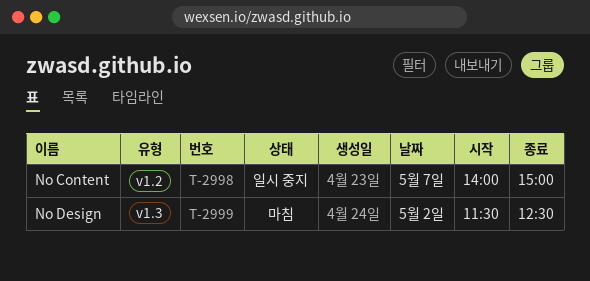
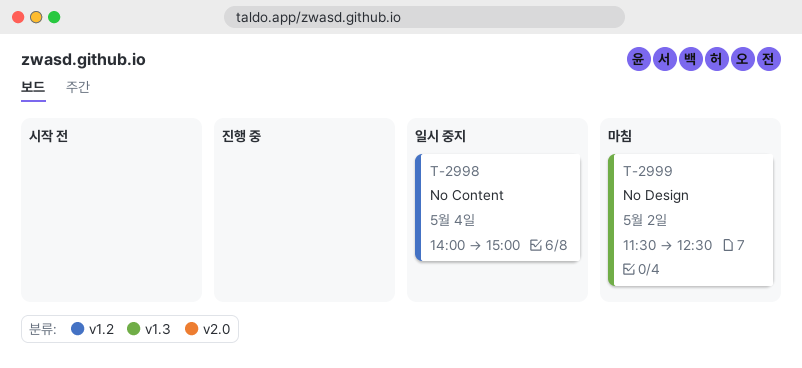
T-2998, day: May 7 -> May 4

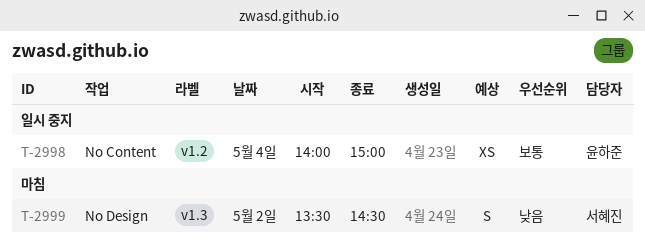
T-2999, begins: 11:30 -> 13:30
T-2999, ends: 12:30 -> 14:30

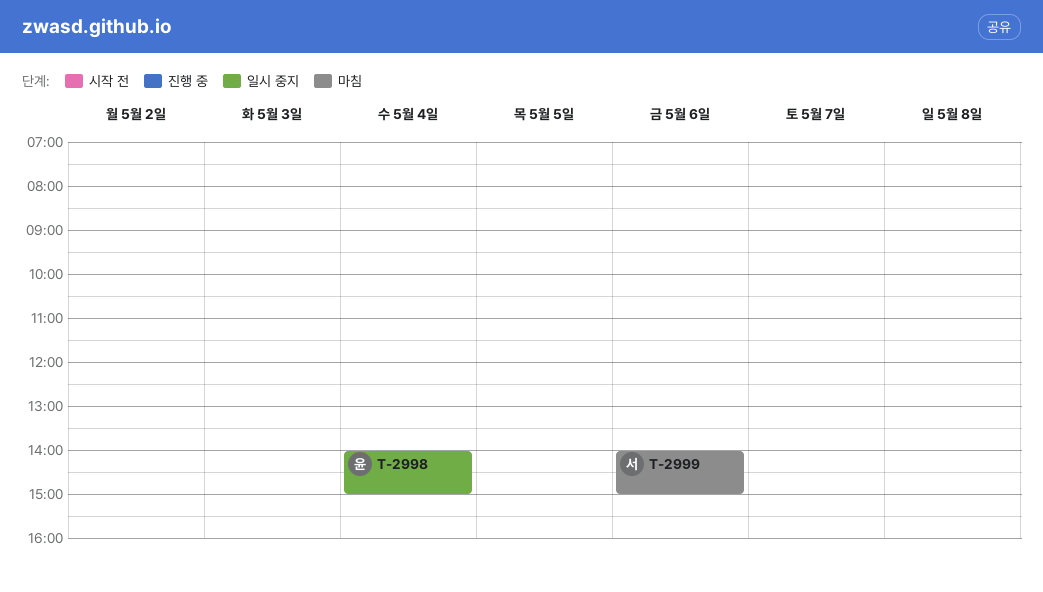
T-2999, day: May 2 -> May 6
T-2999, begins: 13:30 -> 14:00
T-2999, ends: 14:30 -> 15:00

